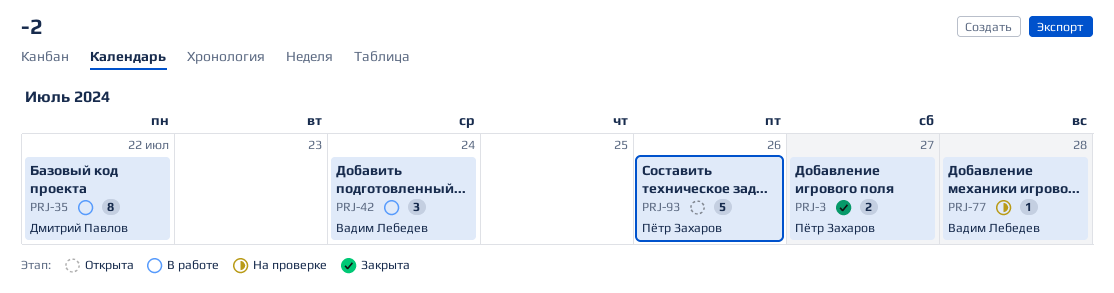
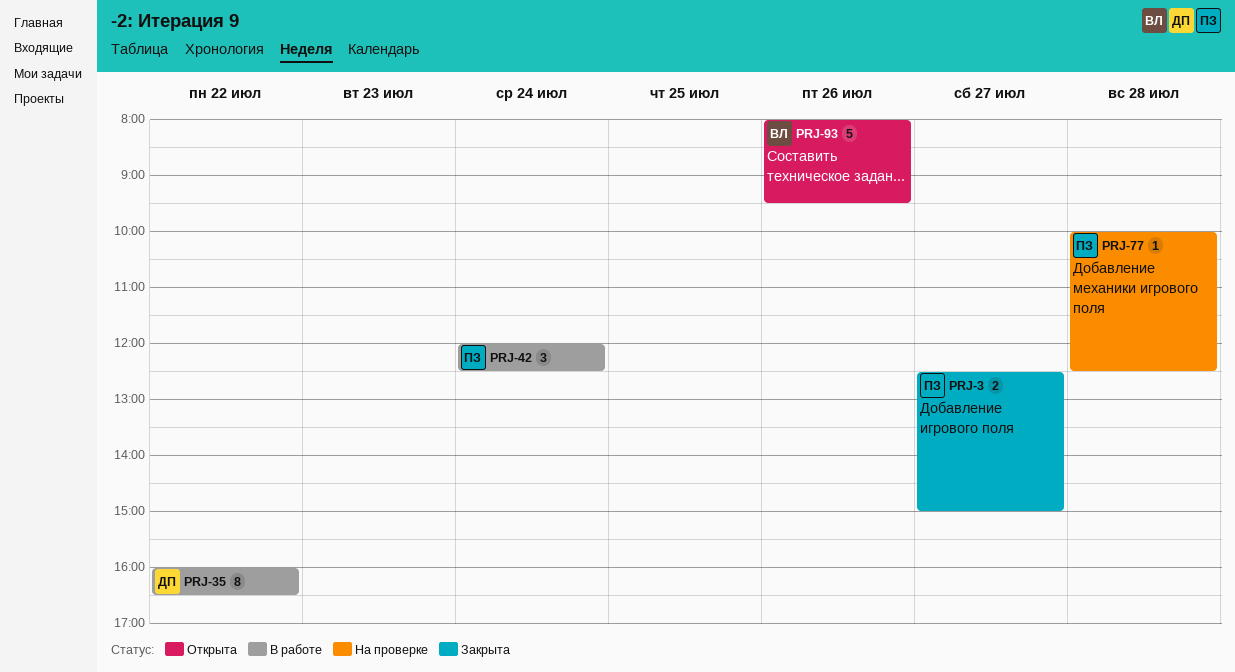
PRJ-42, owner: Вадим Лебедев -> Пётр Захаров
PRJ-77, owner: Вадим Лебедев -> Пётр Захаров
PRJ-93, owner: Пётр Захаров -> Вадим Лебедев

